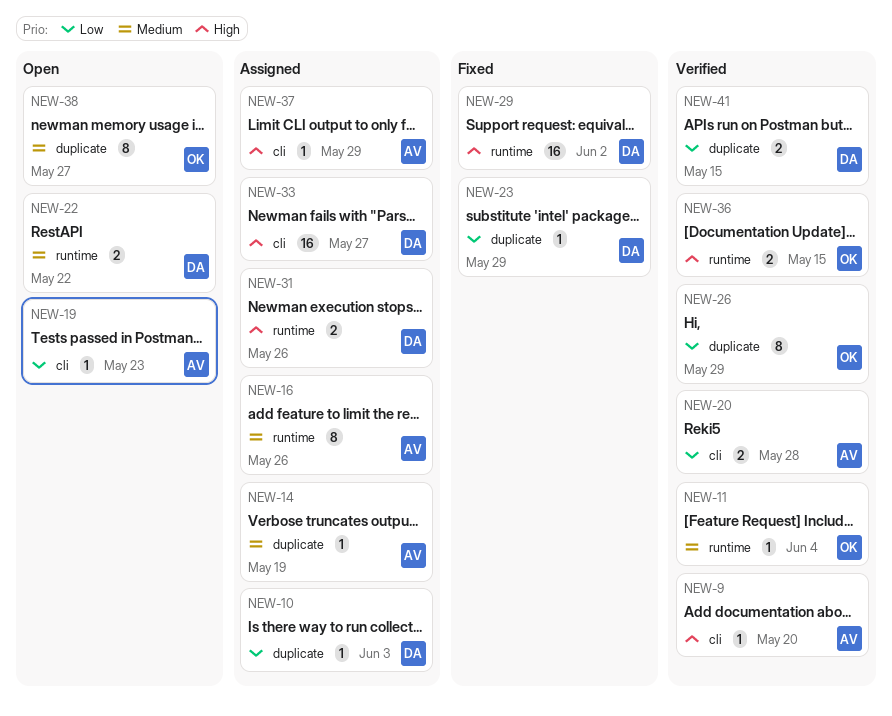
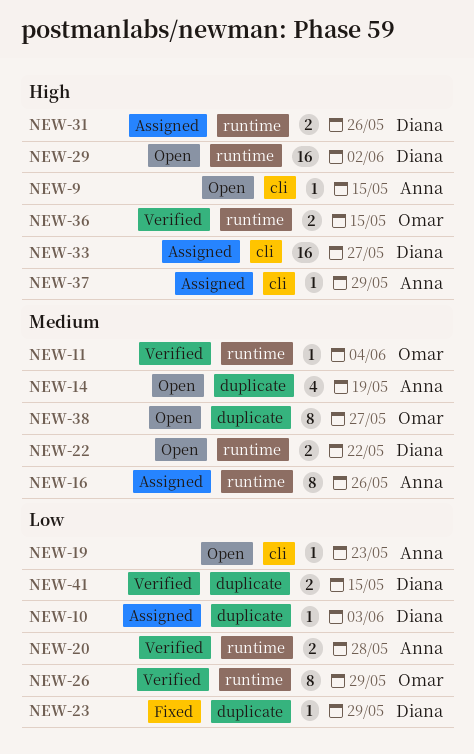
NEW-9, status: Verified -> Open
NEW-9, due: May 20 -> May 15
NEW-14, status: Assigned -> Open
NEW-14, estimate: 1 -> 4
NEW-20, label: cli -> runtime
NEW-26, label: duplicate -> runtime
NEW-29, status: Fixed -> Open

